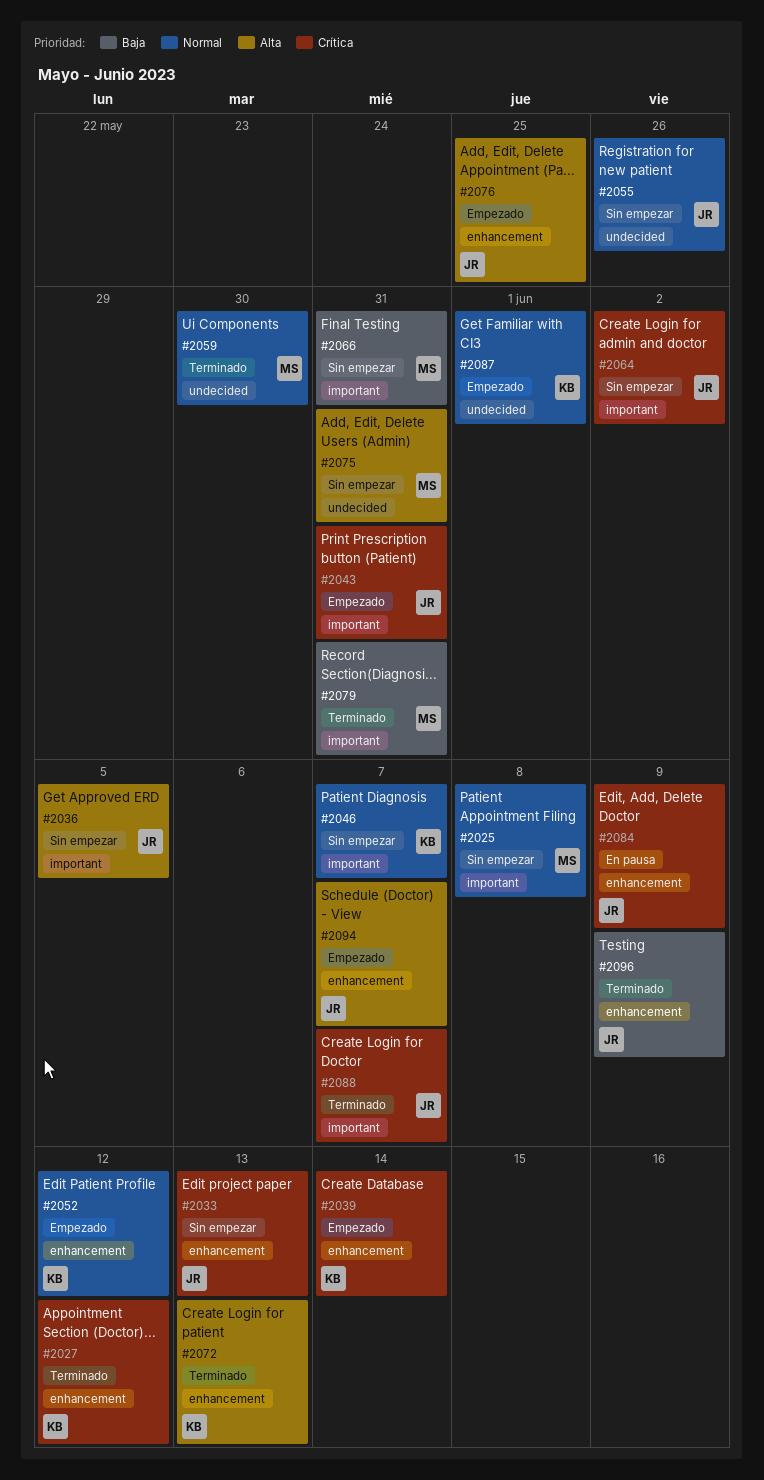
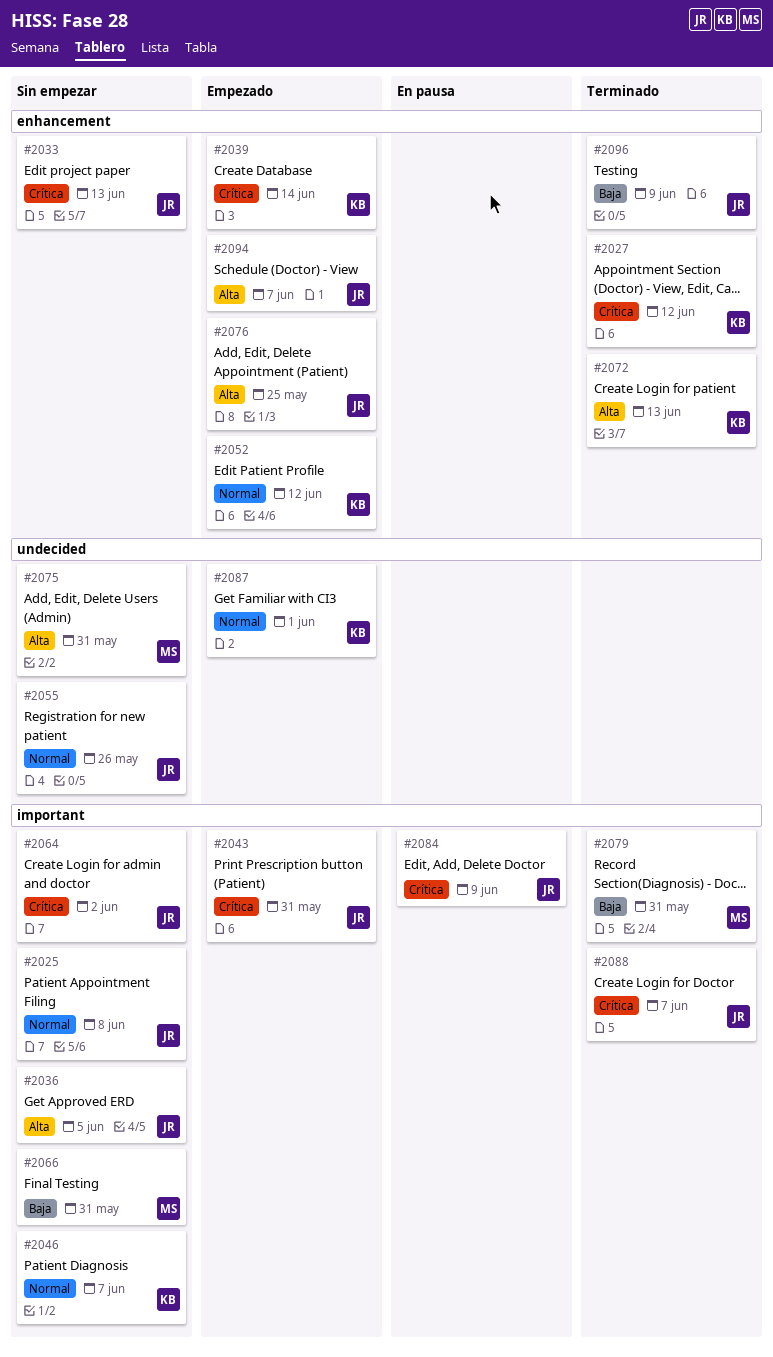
#2025, owner: MS -> JR
#2059: present -> none
#2084, label: enhancement -> important

